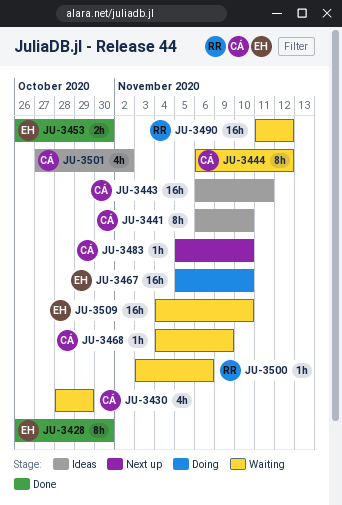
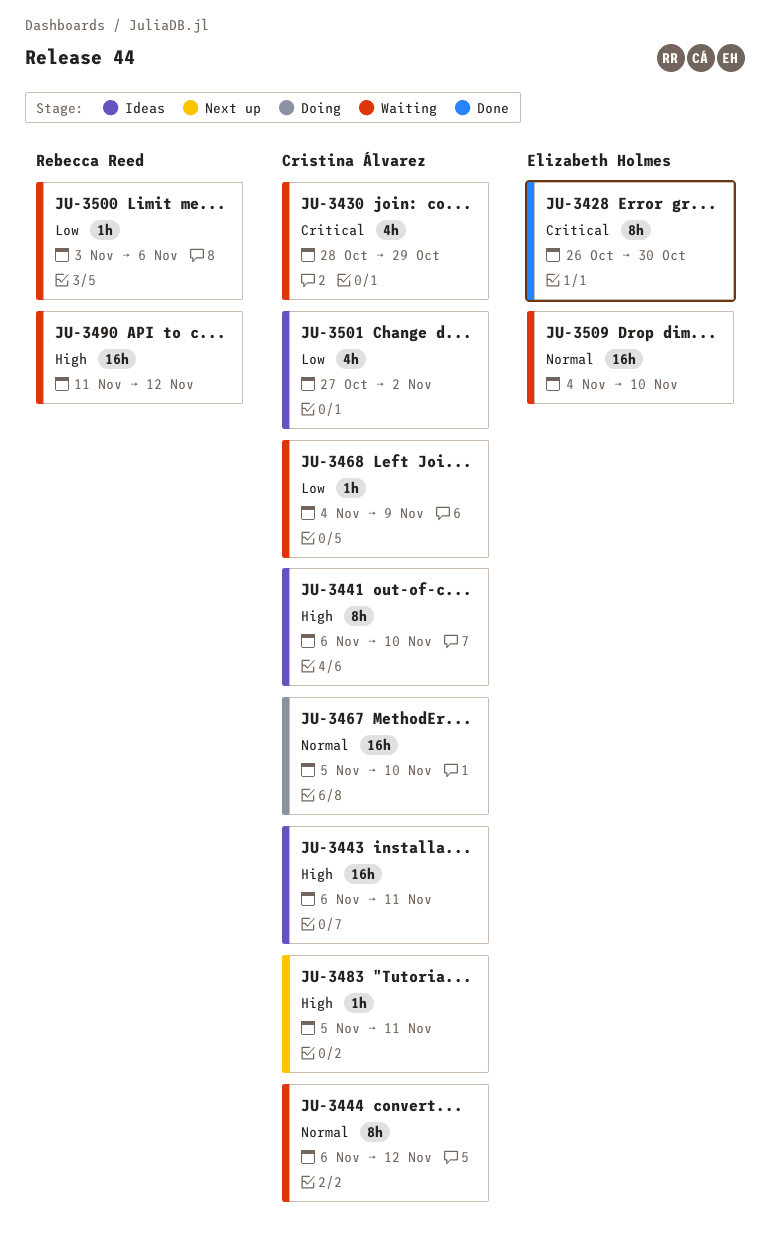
JU-3453: present -> none
JU-3467, owner: Elizabeth Holmes -> Cristina Álvarez
JU-3483, due: Nov 10 -> Nov 11

